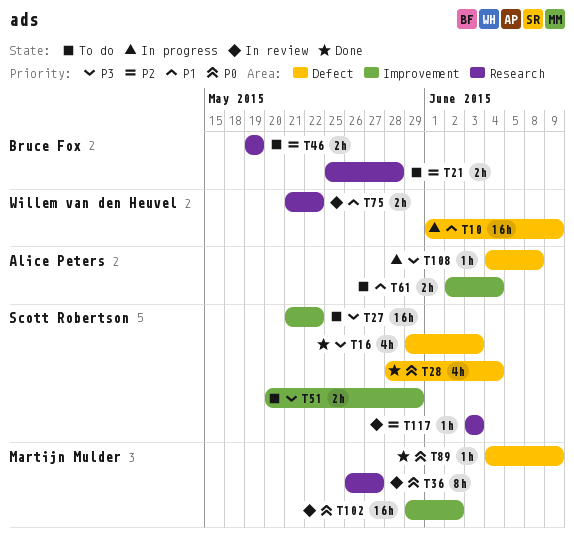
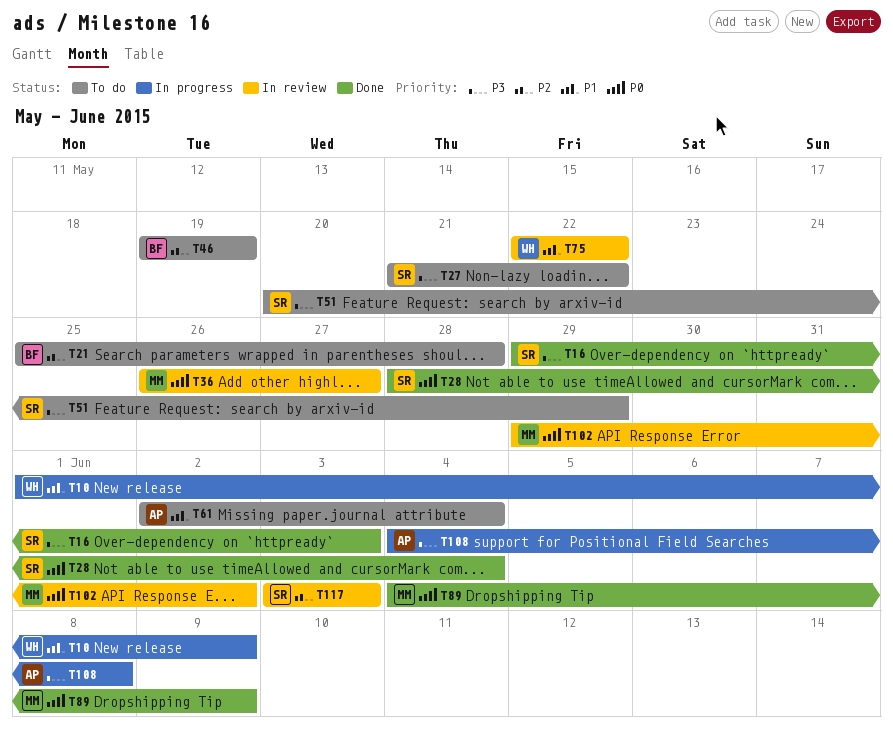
T75, start: May 21 -> May 22

